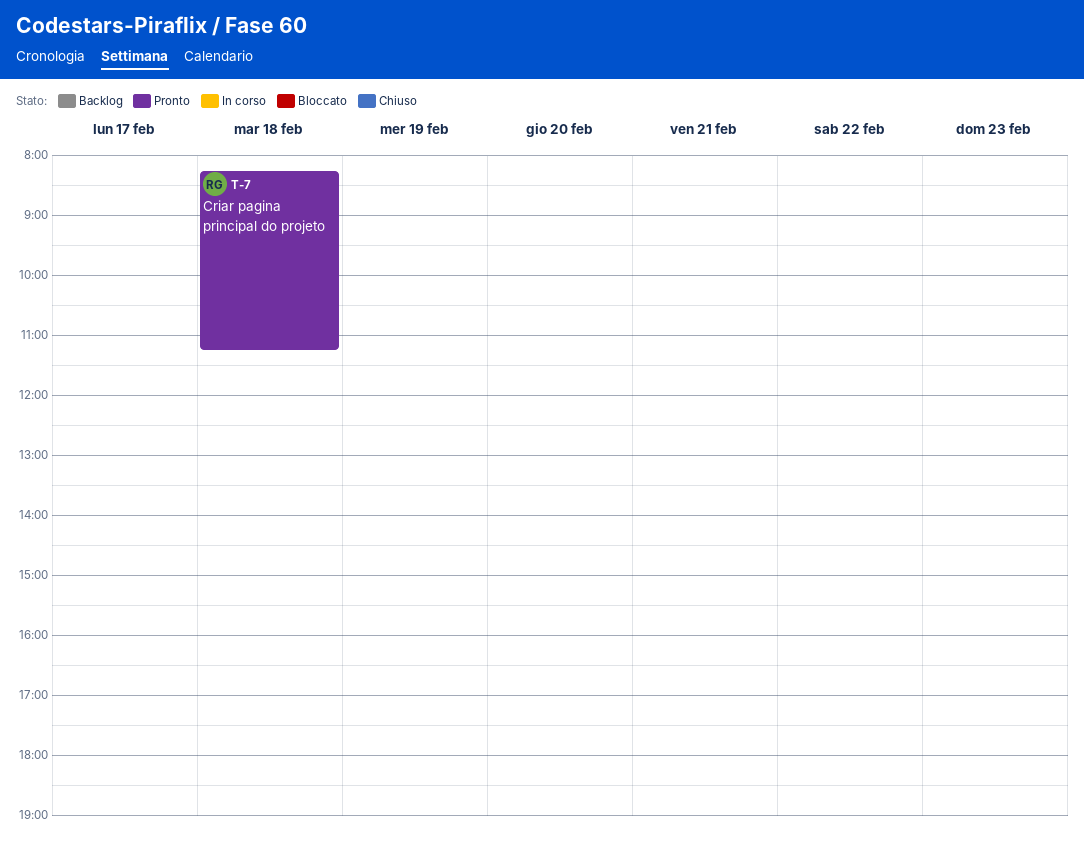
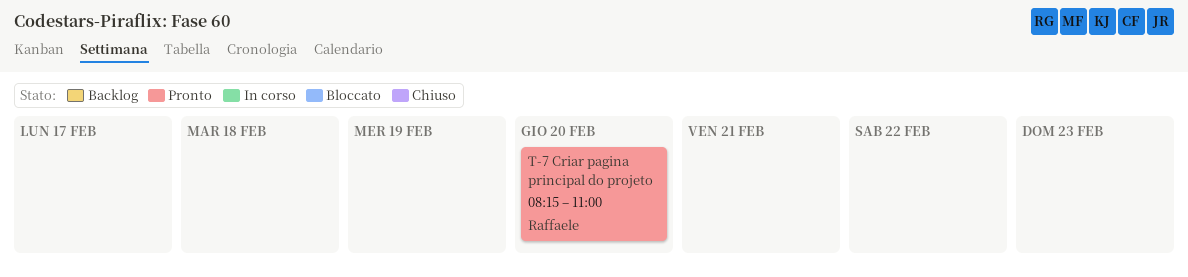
T-7, day: Feb 18 -> Feb 20
T-7, ends: 11:15 -> 11:00

